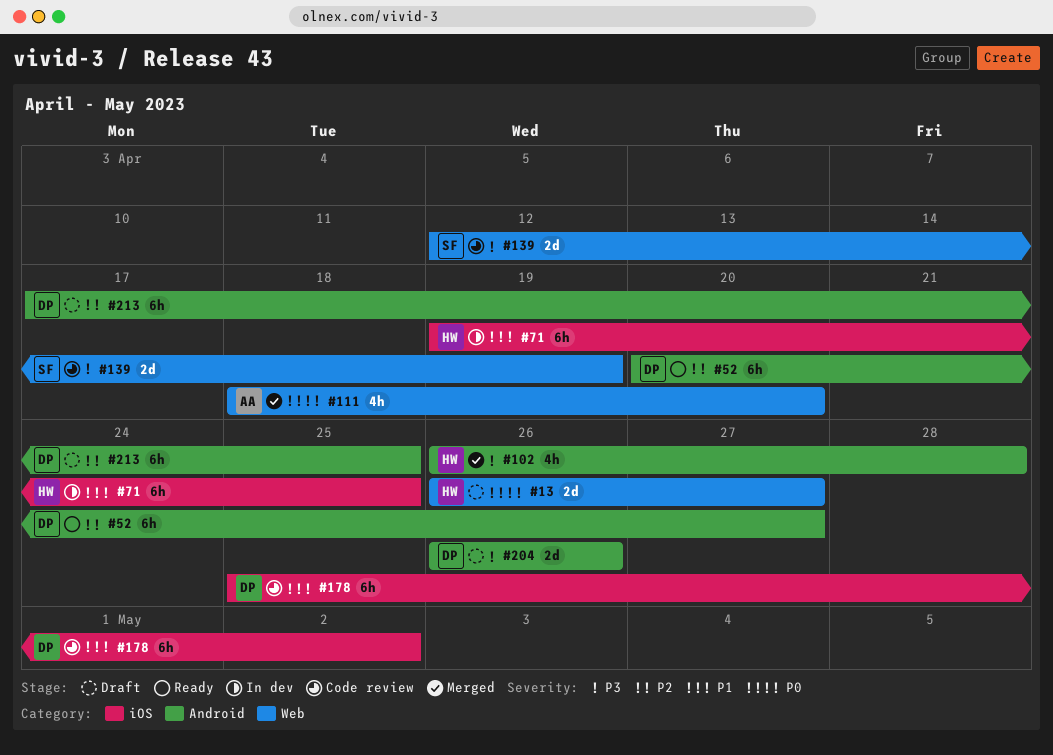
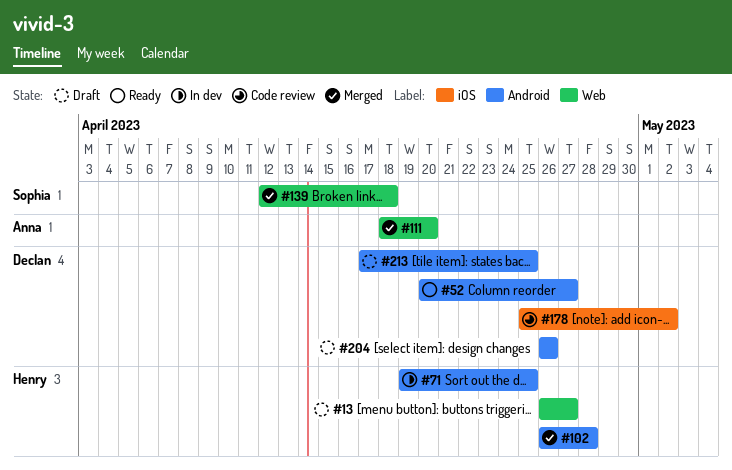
#71, label: iOS -> Android
#139, status: Code review -> Merged
#139, due: Apr 19 -> Apr 18

